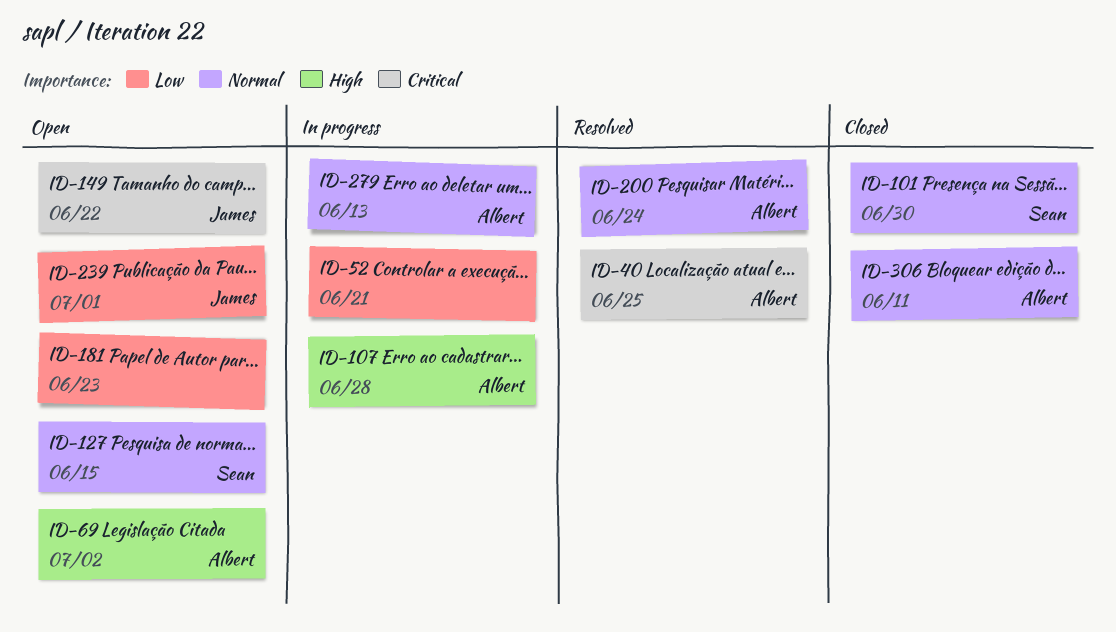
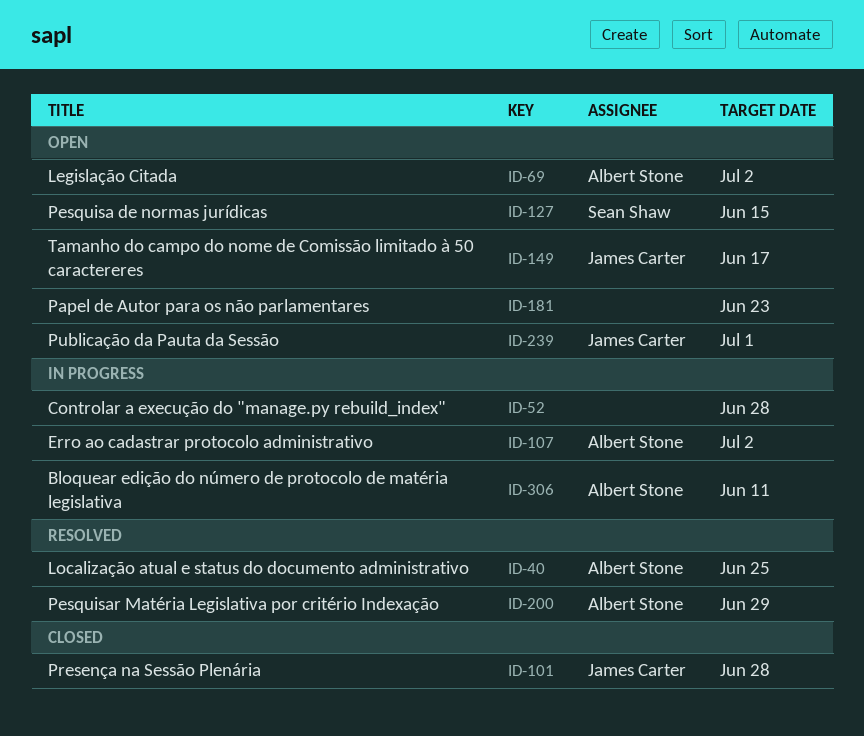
ID-52, due: Jun 21 -> Jun 28
ID-101, owner: Sean Shaw -> James Carter
ID-101, due: Jun 30 -> Jun 28
ID-107, due: Jun 28 -> Jul 2
ID-149, due: Jun 22 -> Jun 17
ID-200, due: Jun 24 -> Jun 29
ID-279: present -> none
ID-306, status: Closed -> In progress

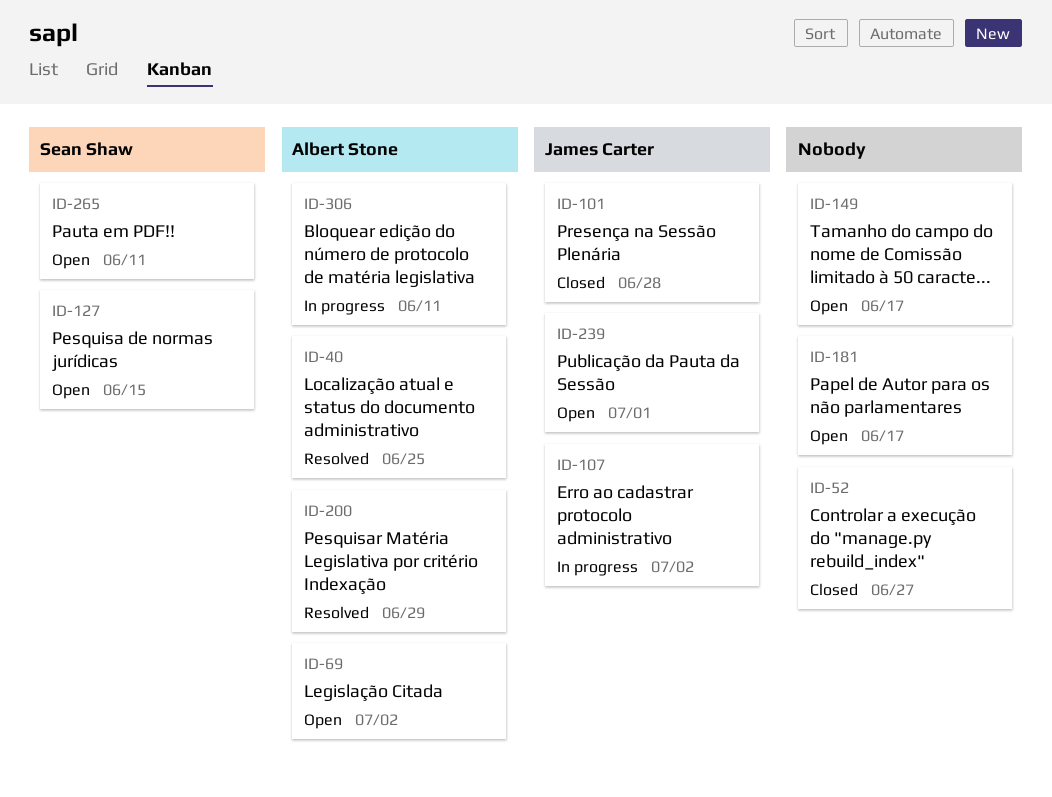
ID-52, status: In progress -> Closed
ID-52, due: Jun 28 -> Jun 27
ID-107, owner: Albert Stone -> James Carter
ID-149, owner: James Carter -> none
ID-181, due: Jun 23 -> Jun 17
ID-265: none -> present

